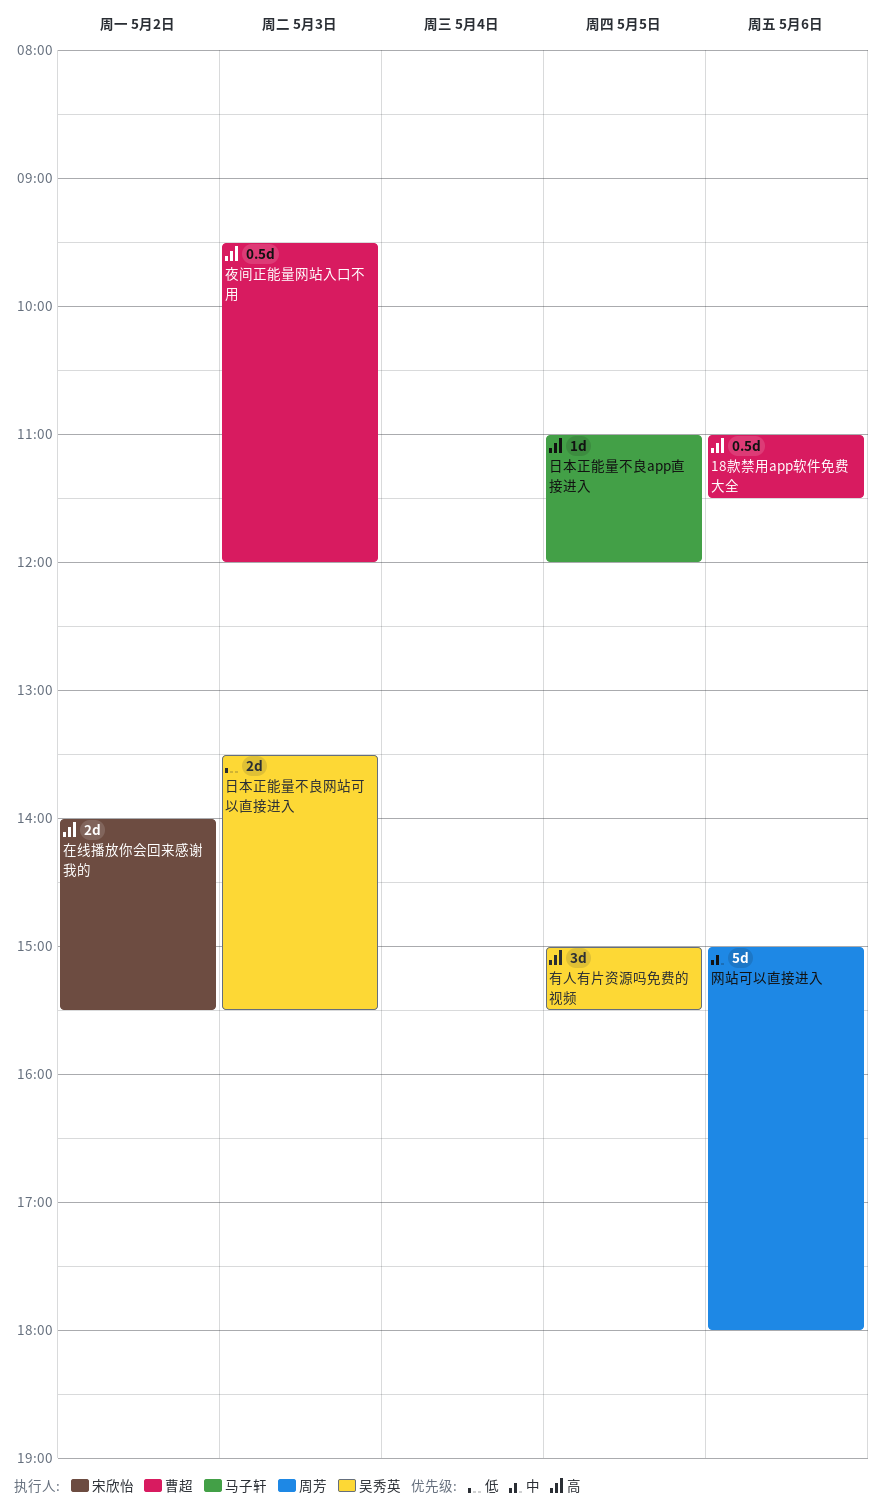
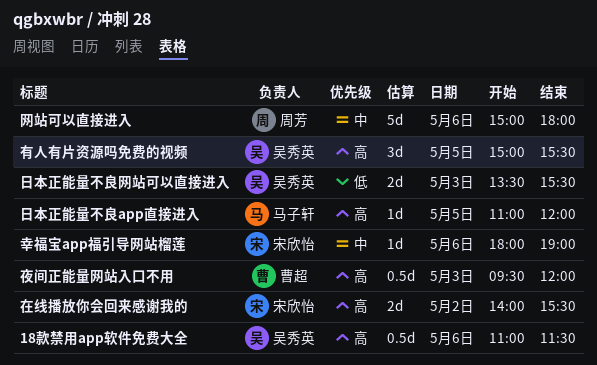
18款禁用app软件免费大全, owner: 曹超 -> 吴秀英
幸福宝app福引导网站榴莲: none -> present

